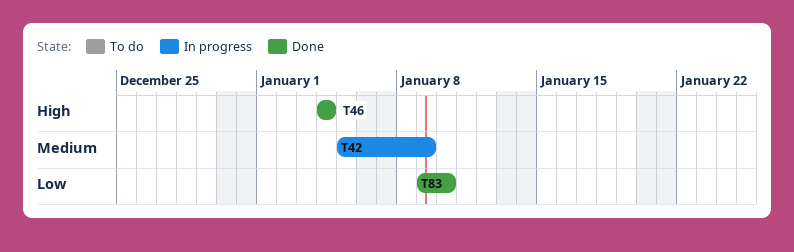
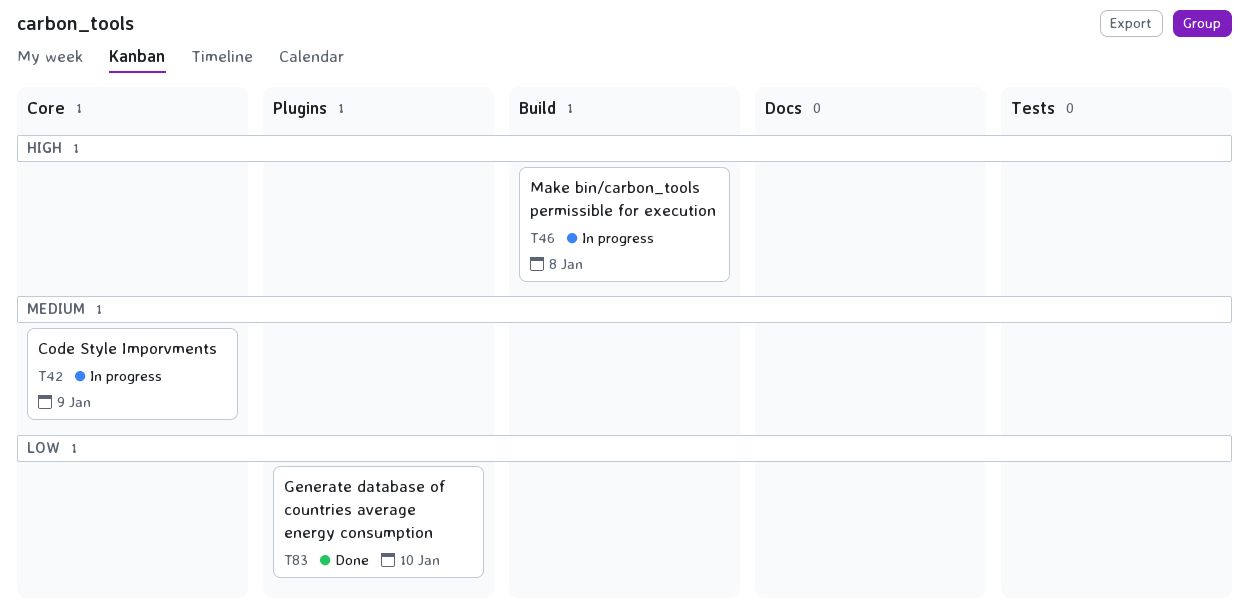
T46, status: Done -> In progress
T46, due: Jan 4 -> Jan 8

